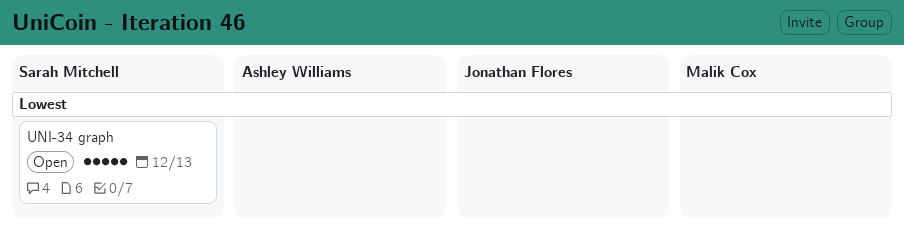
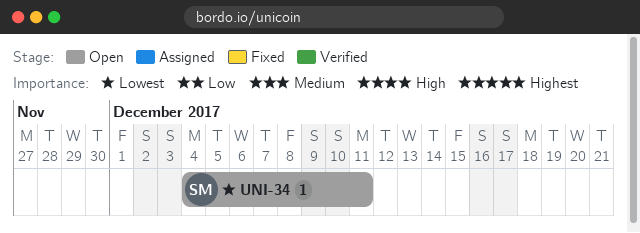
UNI-34, estimate: 5 -> 1
UNI-34, due: Dec 13 -> Dec 11

